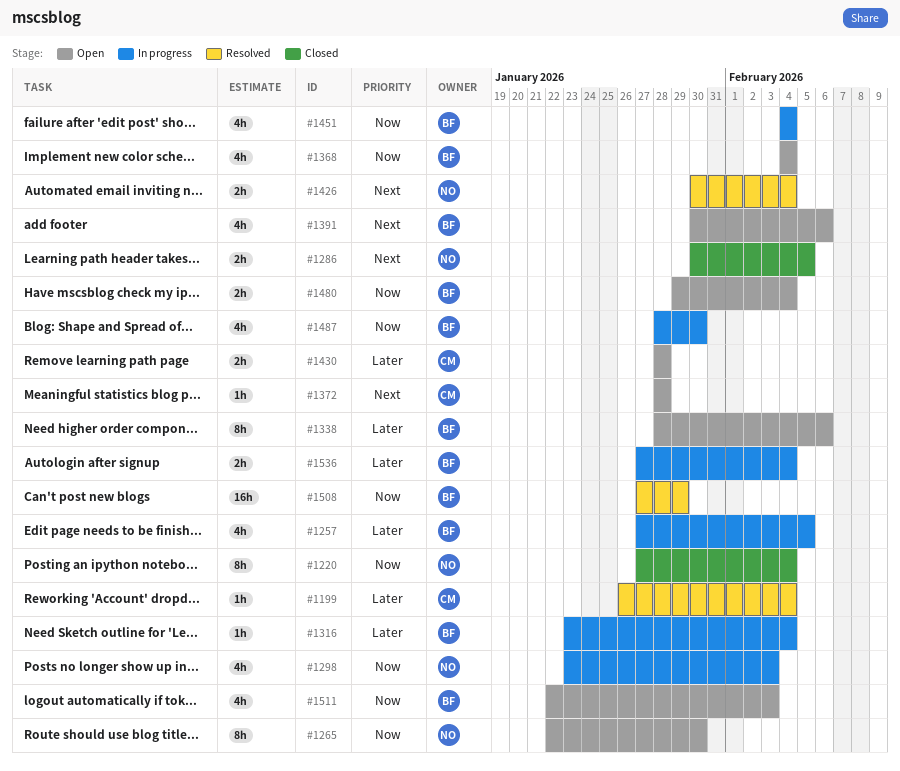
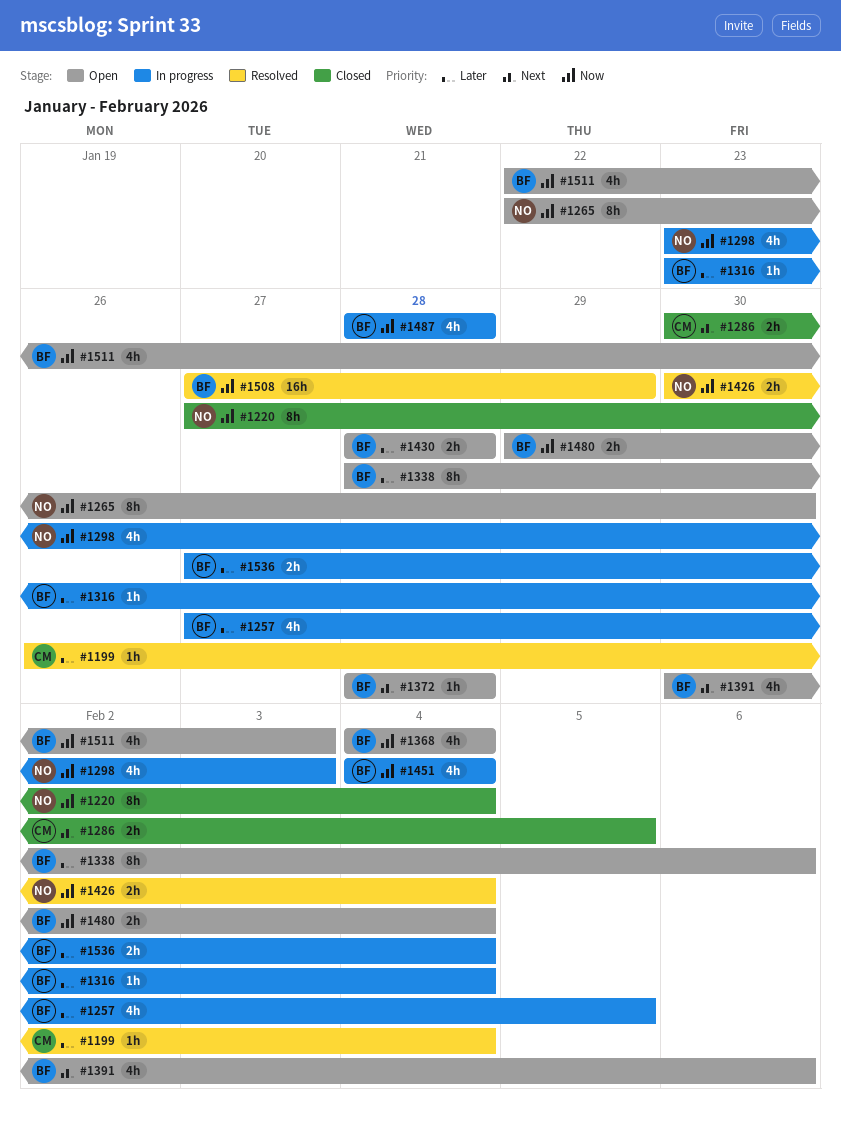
#1286, owner: NO -> CM
#1372, owner: CM -> BF
#1426, priority: Next -> Now
#1430, owner: CM -> BF
#1487, due: Jan 30 -> Jan 28

